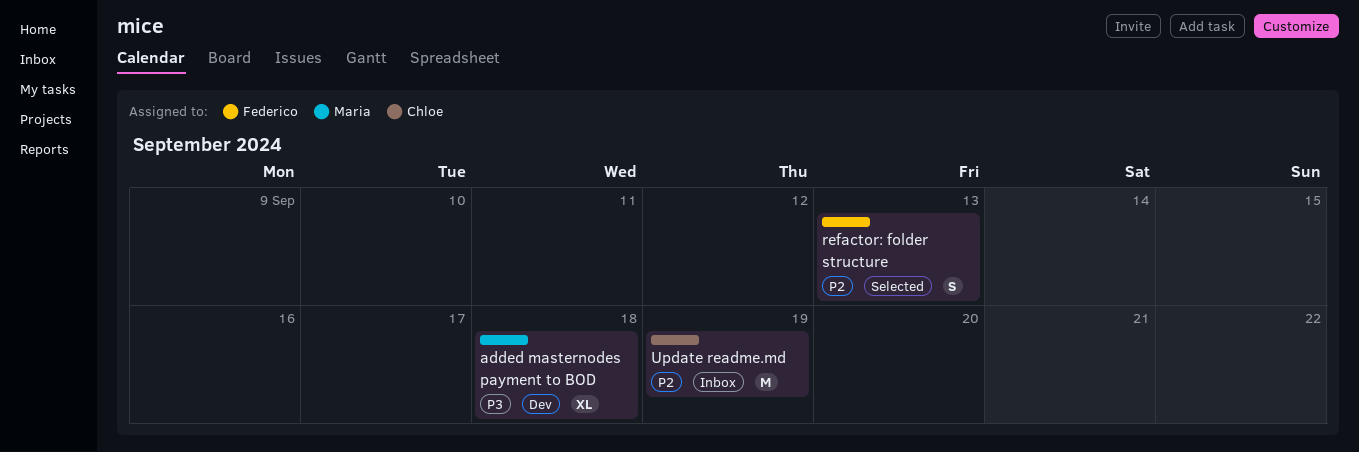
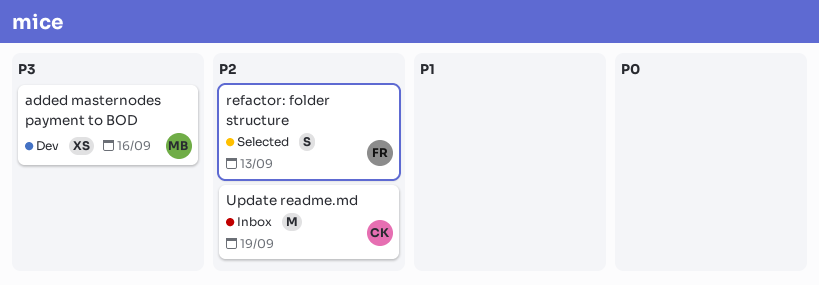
added masternodes payment to BOD, estimate: XL -> XS
added masternodes payment to BOD, due: Sep 18 -> Sep 16

